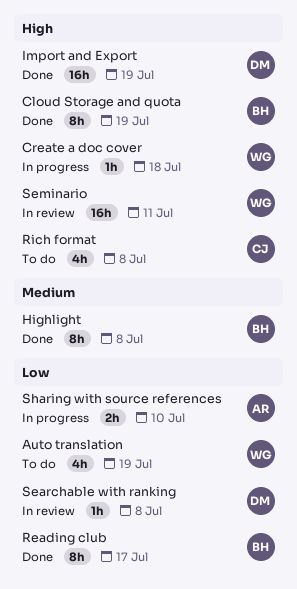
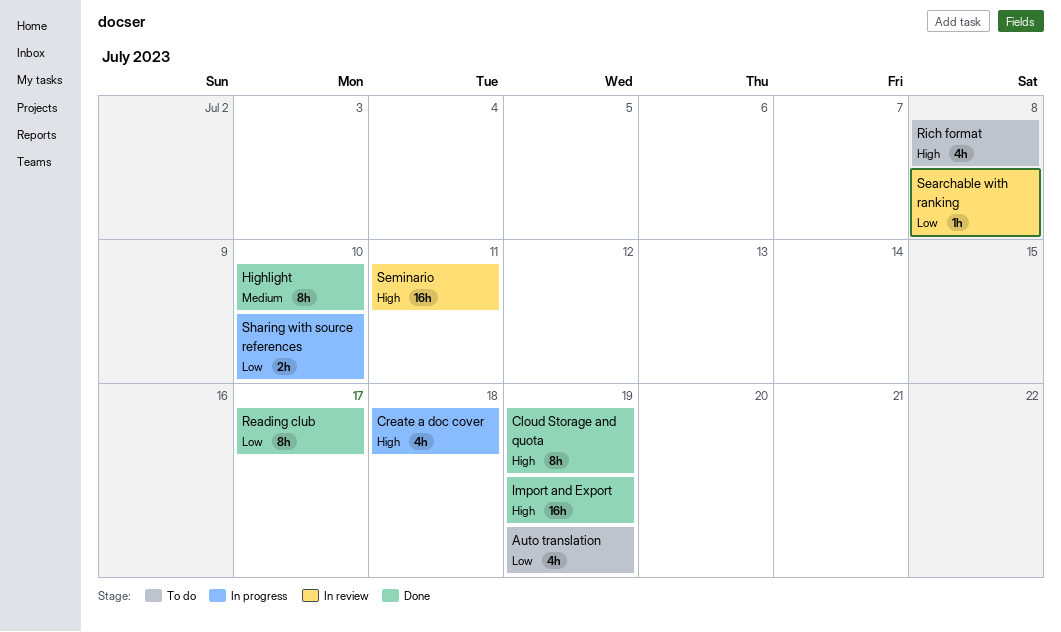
Create a doc cover, estimate: 1h -> 4h
Highlight, due: Jul 8 -> Jul 10

